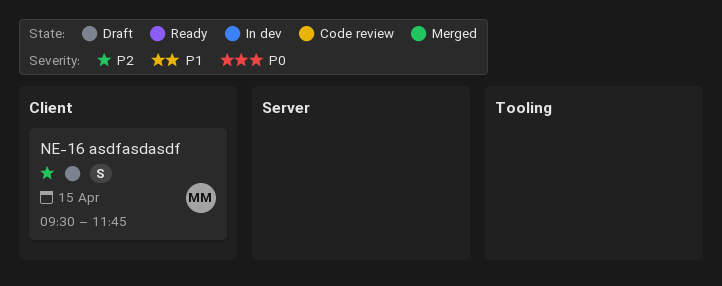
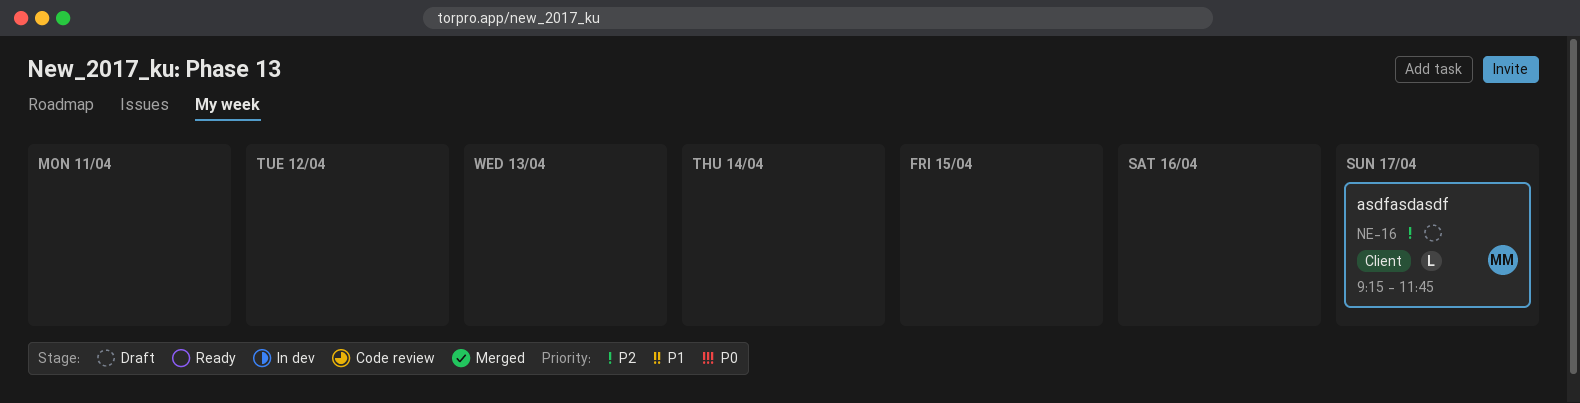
NE-16, estimate: S -> L
NE-16, day: Apr 15 -> Apr 17
NE-16, begins: 09:30 -> 09:15

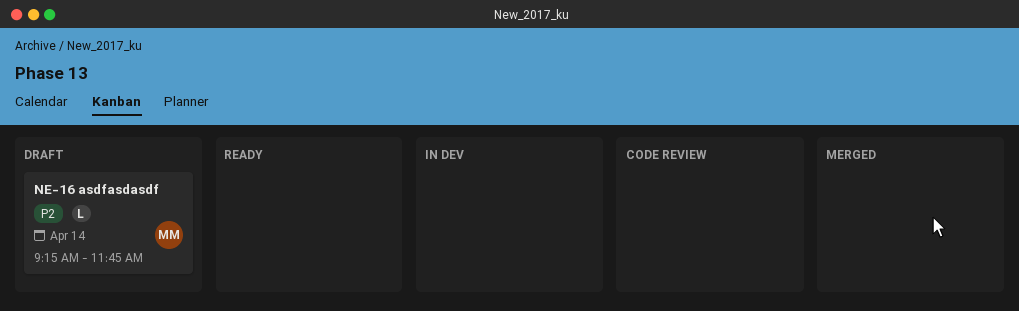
NE-16, day: Apr 17 -> Apr 14

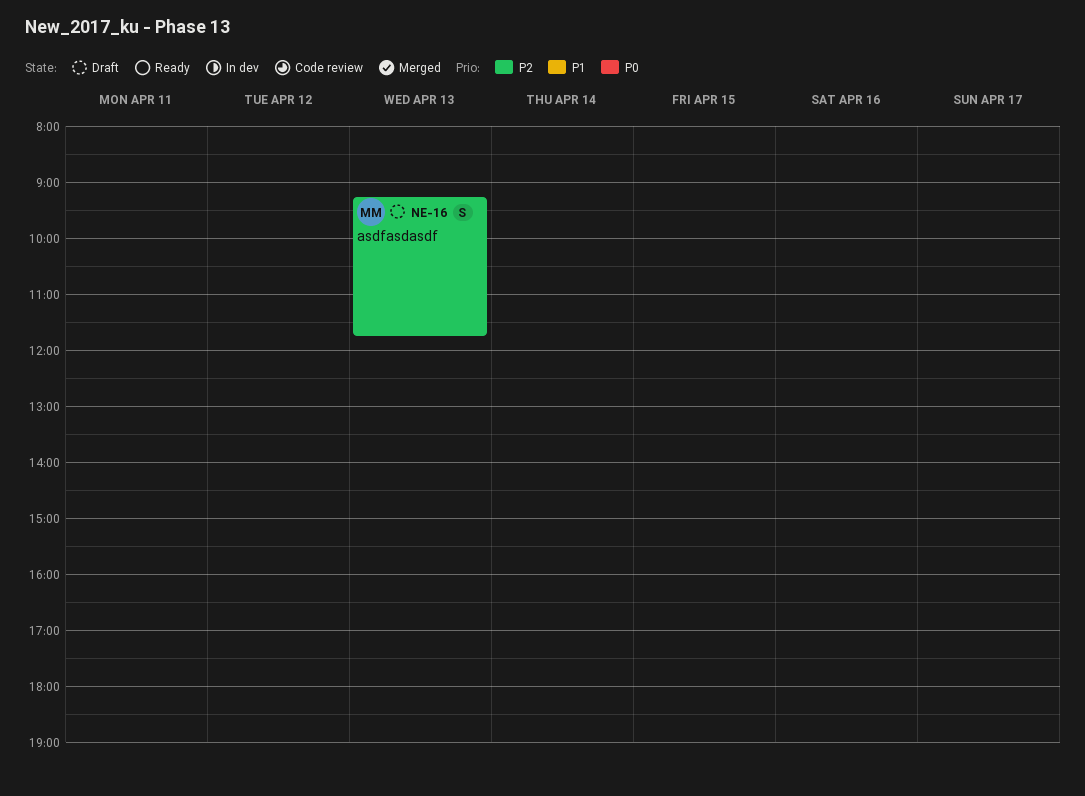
NE-16, estimate: L -> S
NE-16, day: Apr 14 -> Apr 13

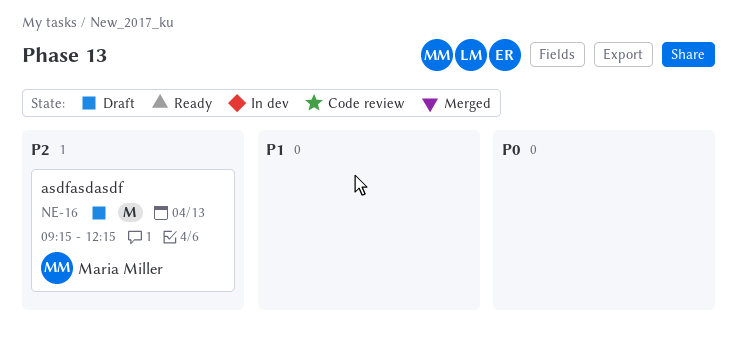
NE-16, estimate: S -> M
NE-16, ends: 11:45 -> 12:15

